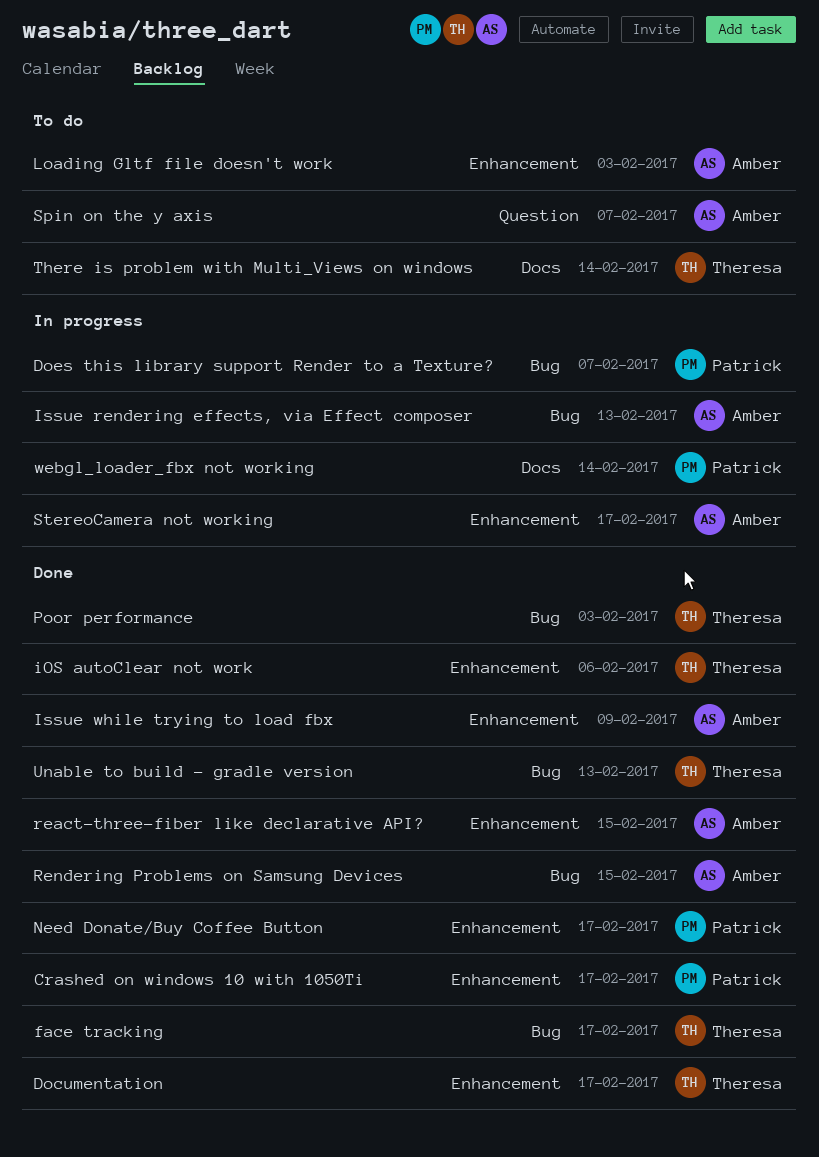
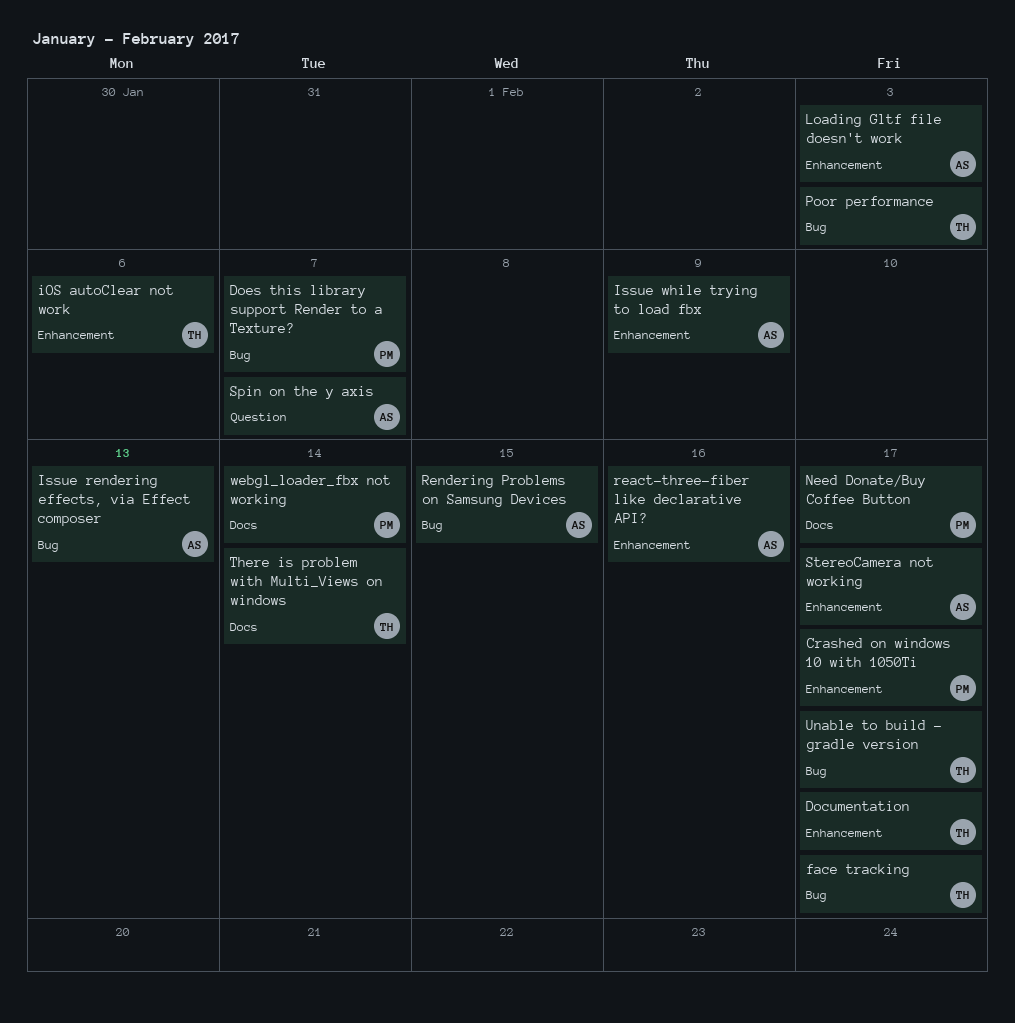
Need Donate/Buy Coffee Button, label: Enhancement -> Docs
react-three-fiber like declarative API?, due: Feb 15 -> Feb 16
Unable to build - gradle version, due: Feb 13 -> Feb 17

